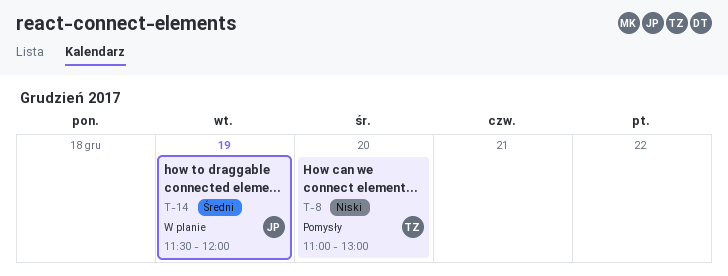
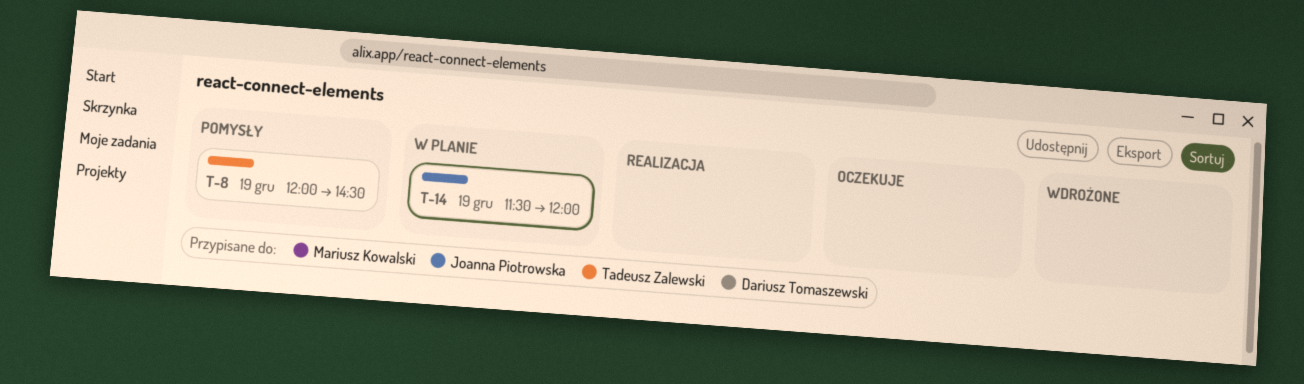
T-8, day: Dec 20 -> Dec 19
T-8, begins: 11:00 -> 12:00
T-8, ends: 13:00 -> 14:30

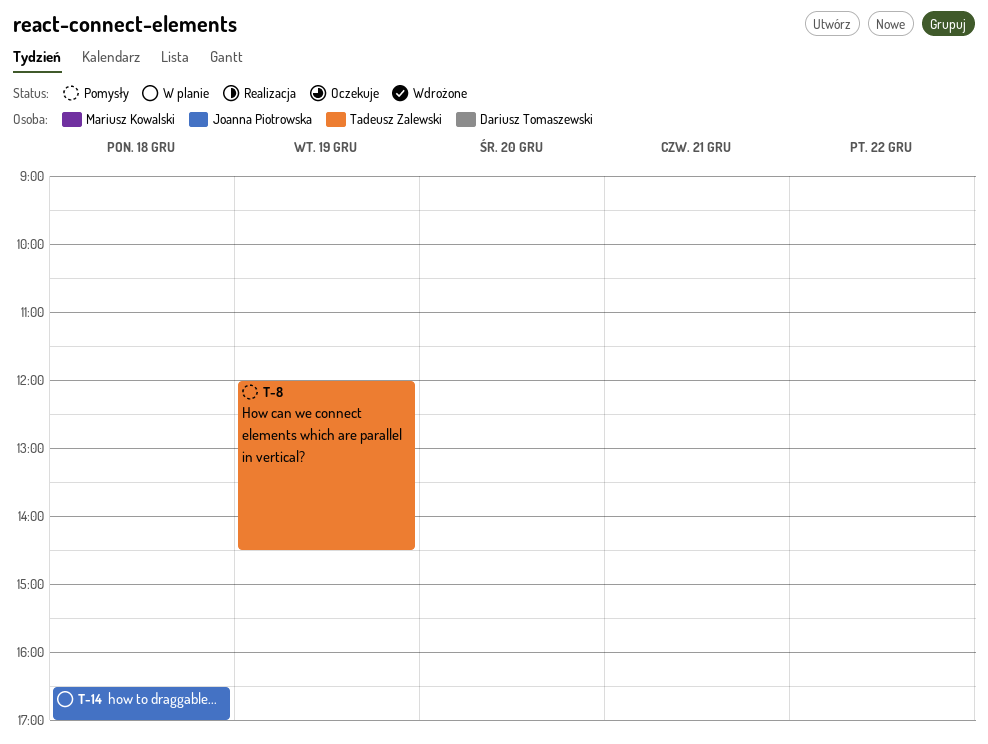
T-14, day: Dec 19 -> Dec 18
T-14, begins: 11:30 -> 16:30
T-14, ends: 12:00 -> 17:00

